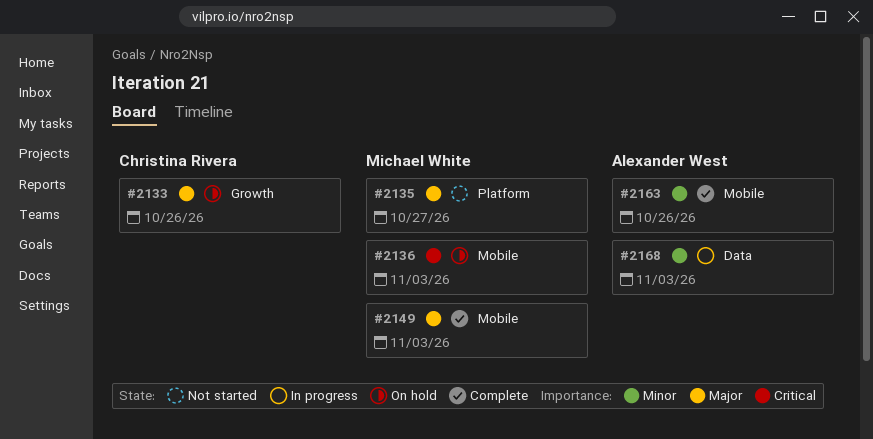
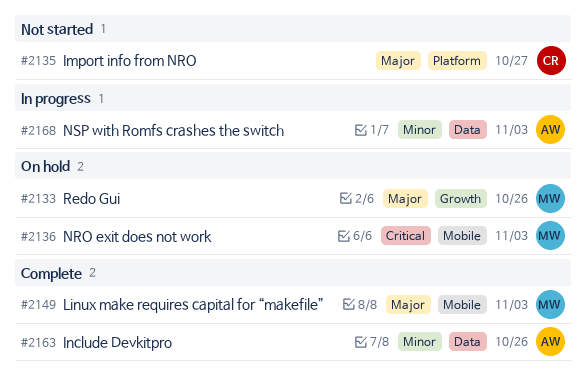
#2133, owner: Christina Rivera -> Michael White
#2135, owner: Michael White -> Christina Rivera
#2163, label: Mobile -> Data

